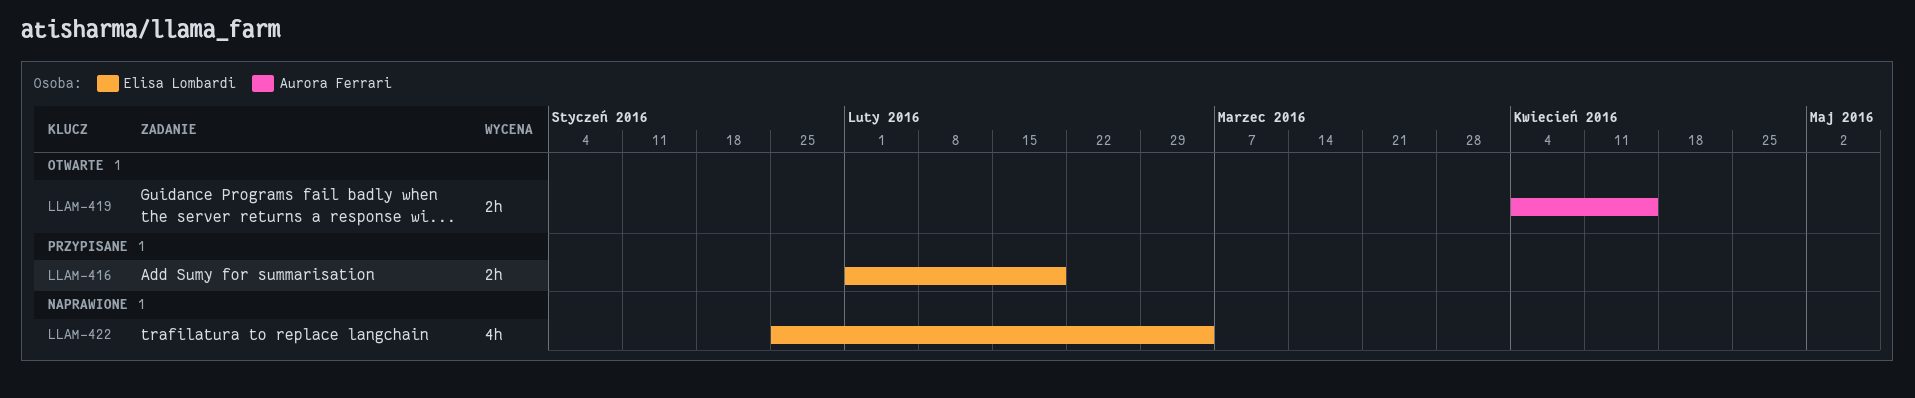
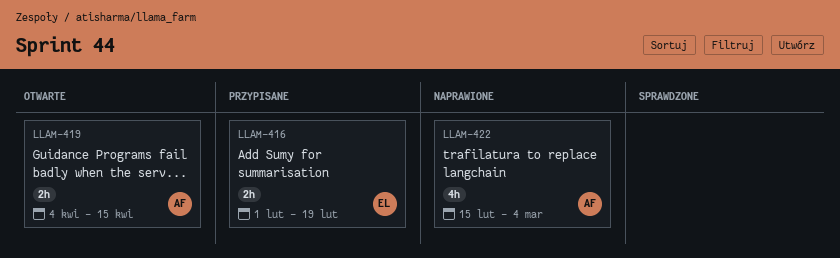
LLAM-422, owner: Elisa Lombardi -> Aurora Ferrari
LLAM-422, start: Jan 25 -> Feb 15

